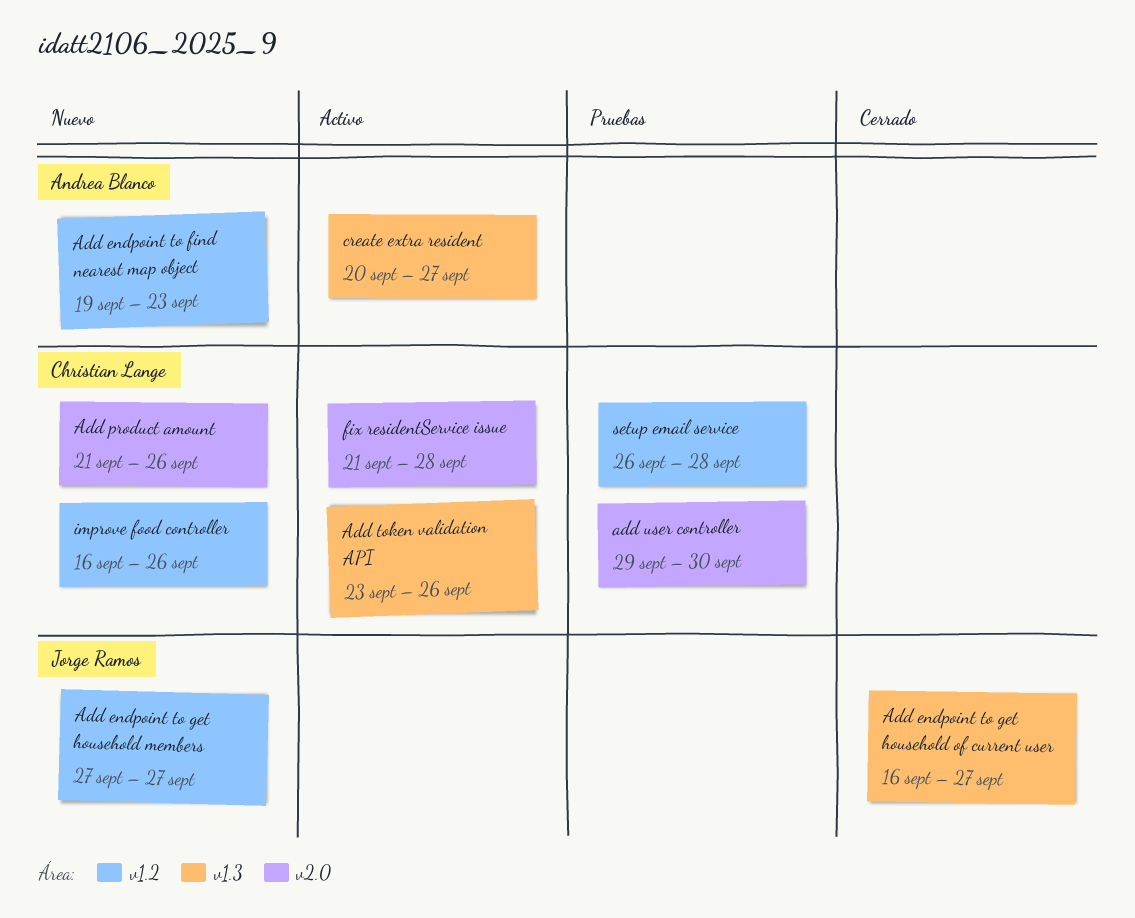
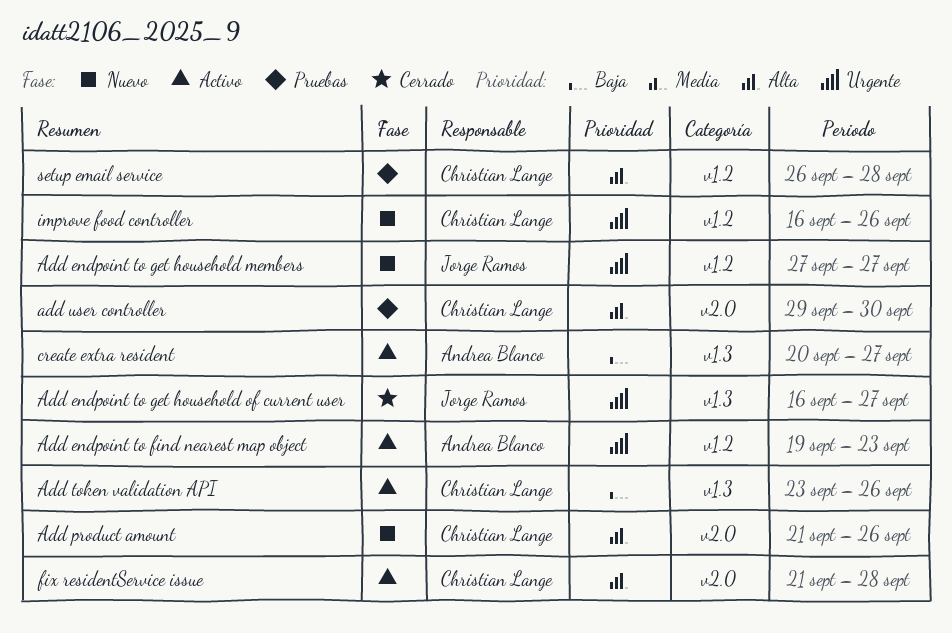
Add endpoint to find nearest map object, status: Nuevo -> Activo

